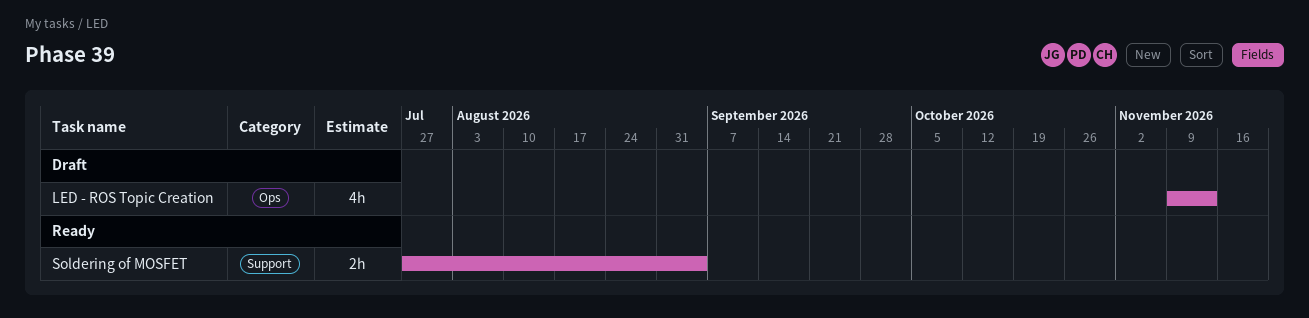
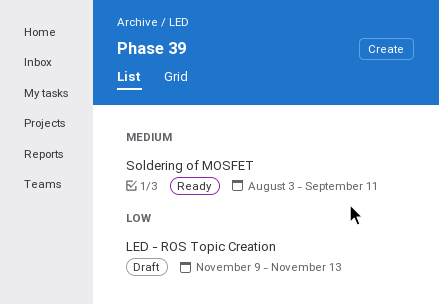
Soldering of MOSFET, start: Jul 27 -> Aug 3
Soldering of MOSFET, due: Sep 4 -> Sep 11

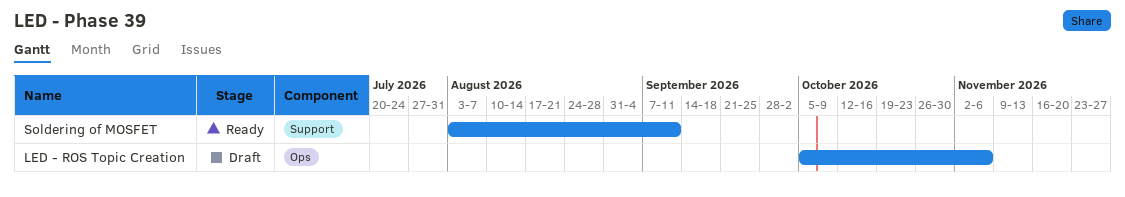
LED - ROS Topic Creation, start: Nov 9 -> Oct 5
LED - ROS Topic Creation, due: Nov 13 -> Nov 6

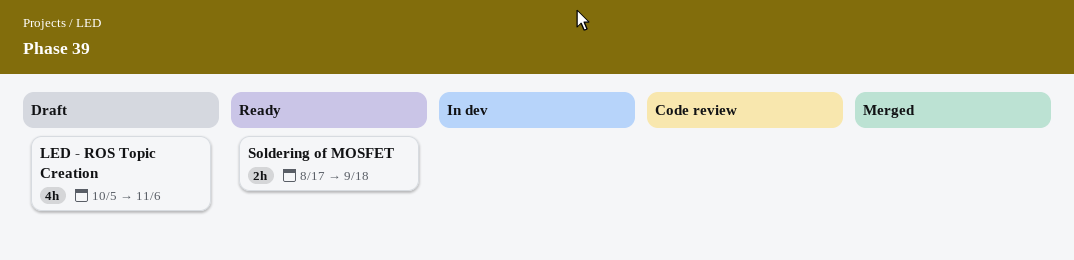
Soldering of MOSFET, start: Aug 3 -> Aug 17
Soldering of MOSFET, due: Sep 11 -> Sep 18

